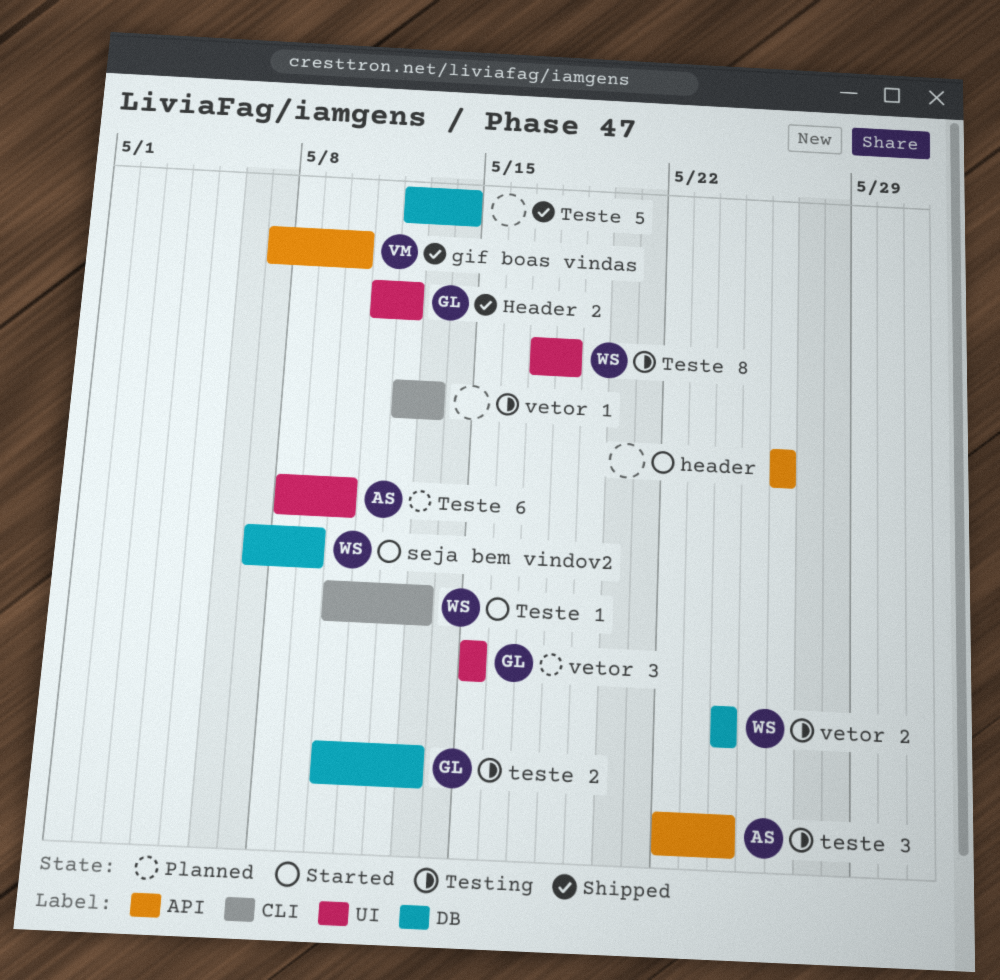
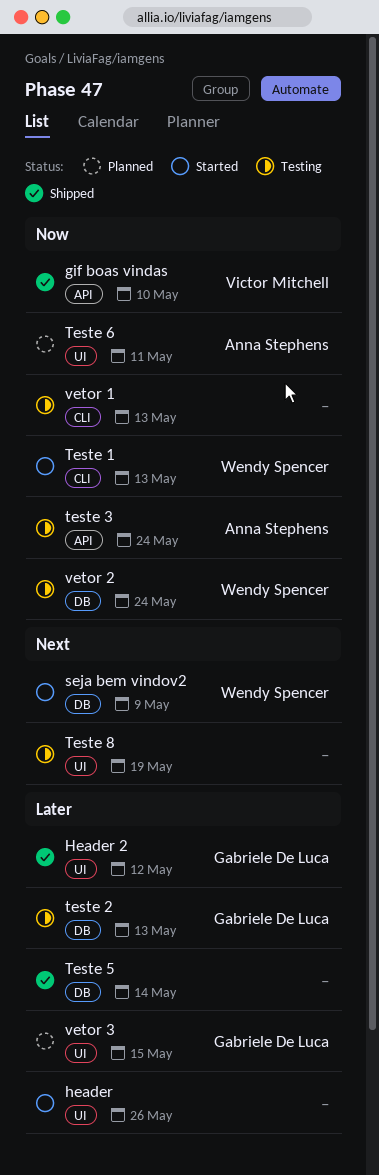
header, label: API -> UI
Teste 6, due: May 10 -> May 11
Teste 8, owner: Wendy Spencer -> none
Teste 8, due: May 18 -> May 19

